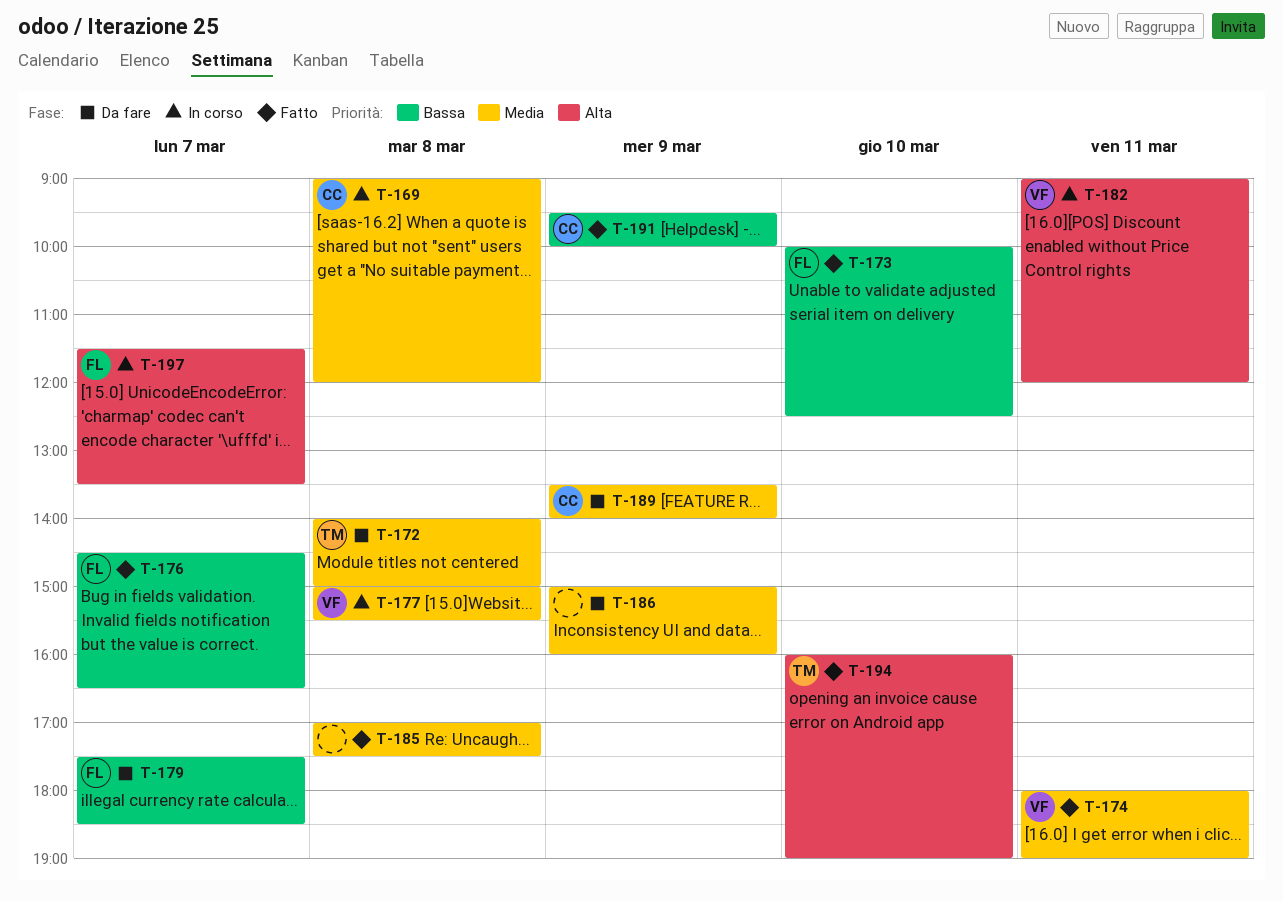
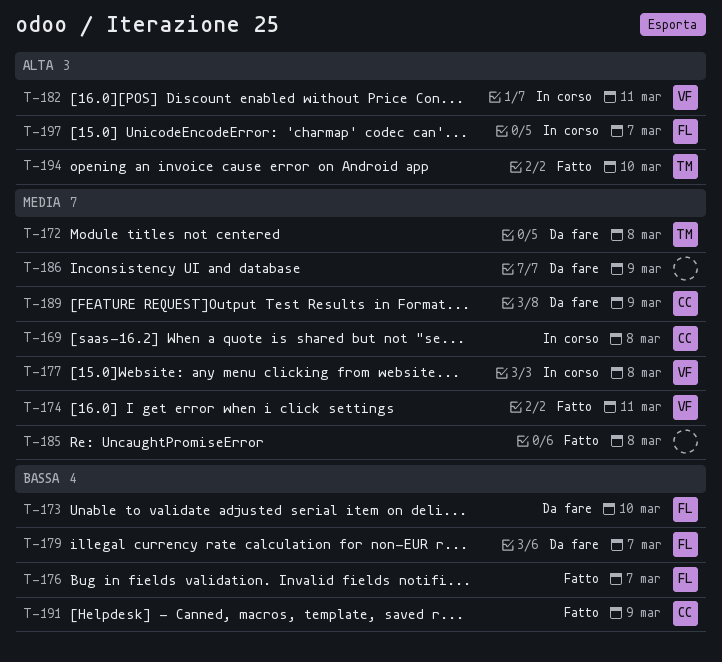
T-173, status: Fatto -> Da fare

